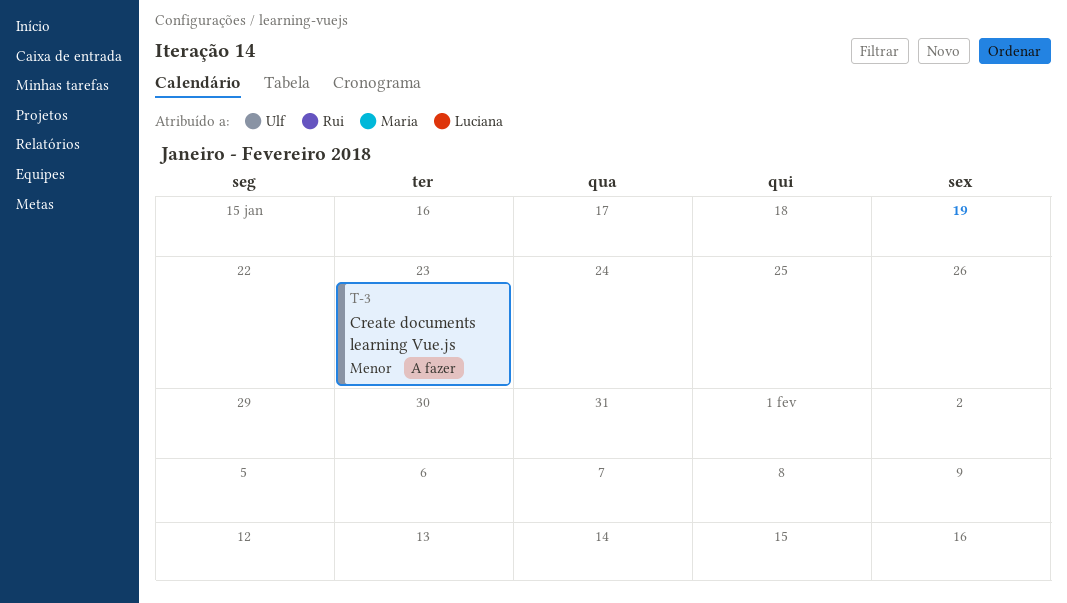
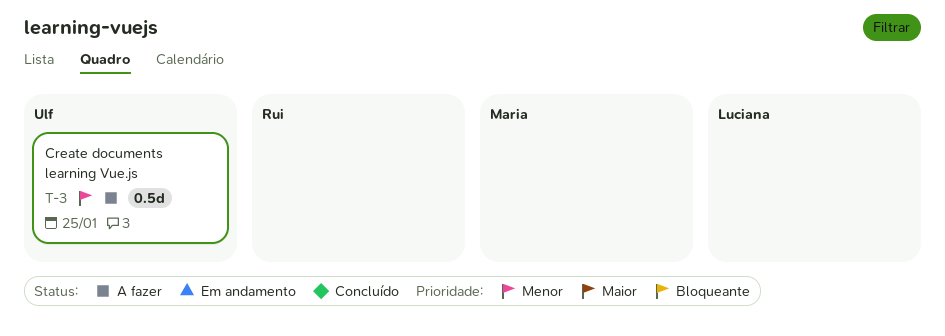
T-3, due: Jan 23 -> Jan 25

